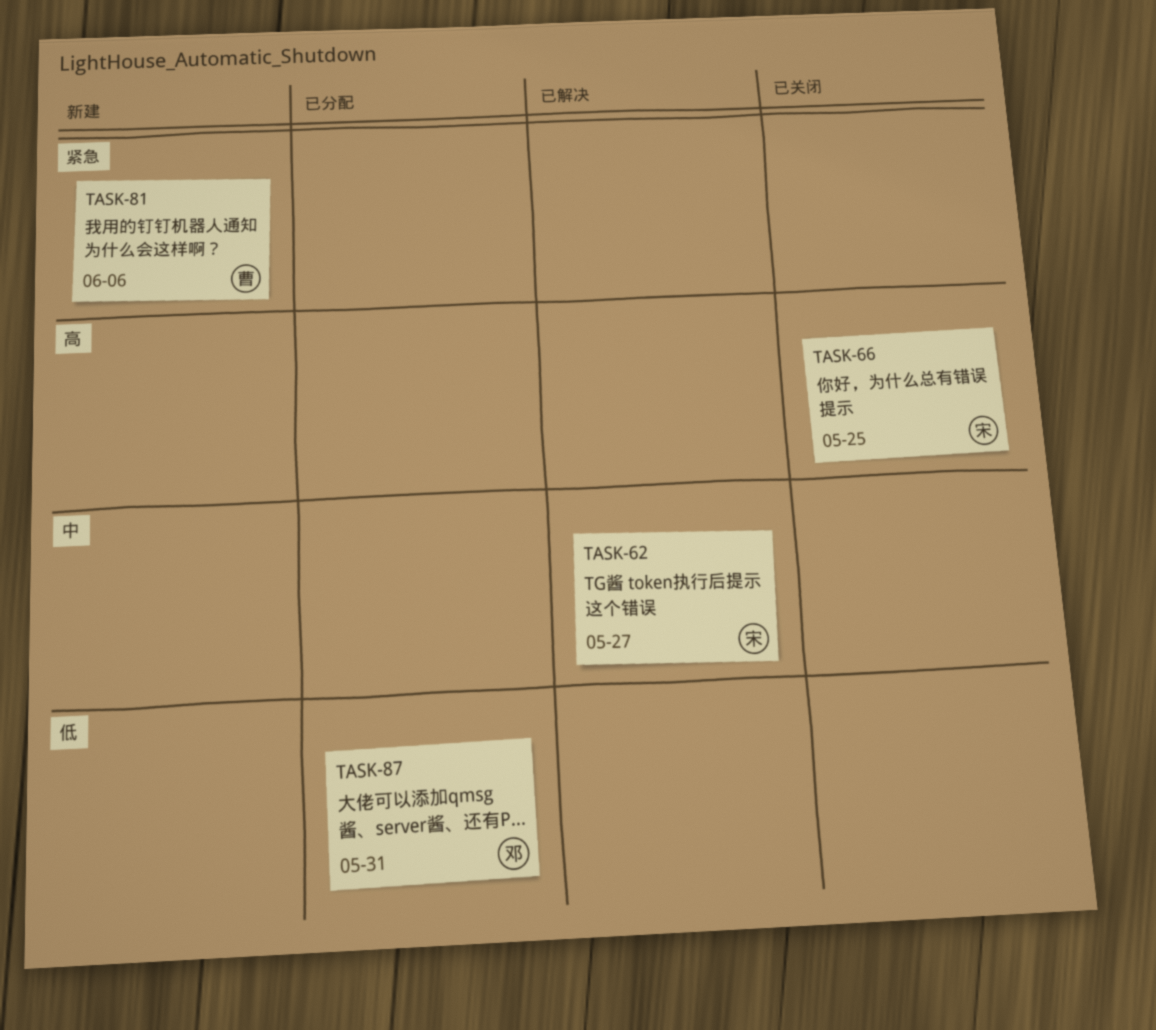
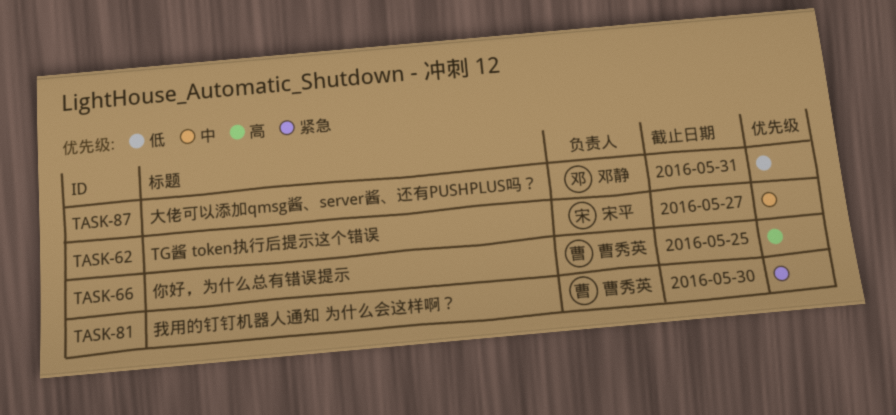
TASK-66, owner: 宋平 -> 曹秀英
TASK-81, due: Jun 6 -> May 30

